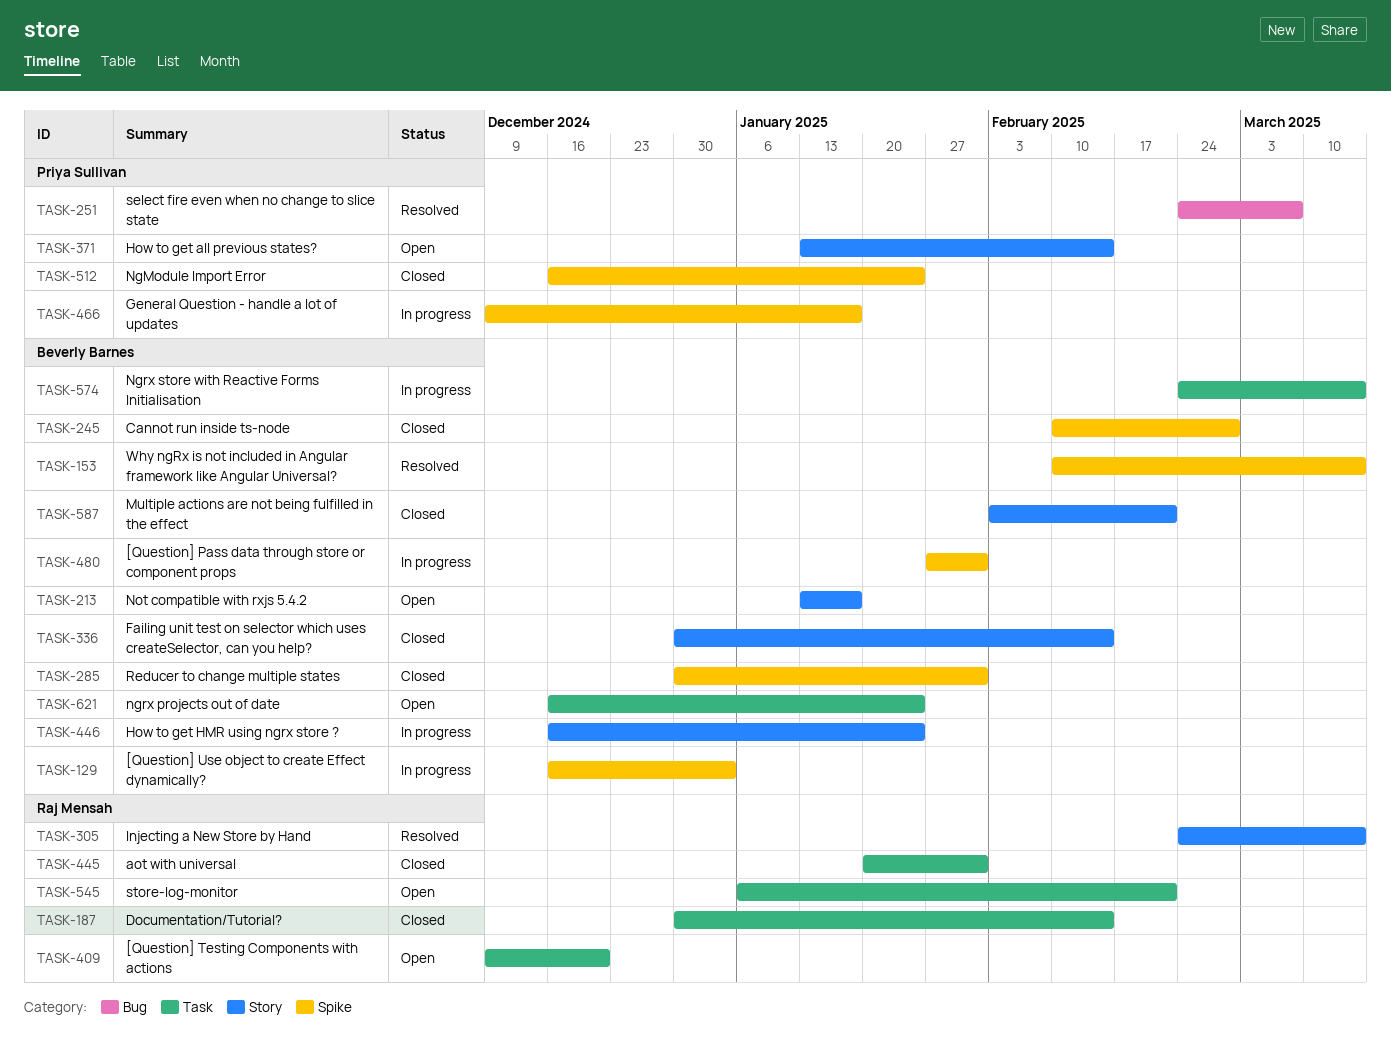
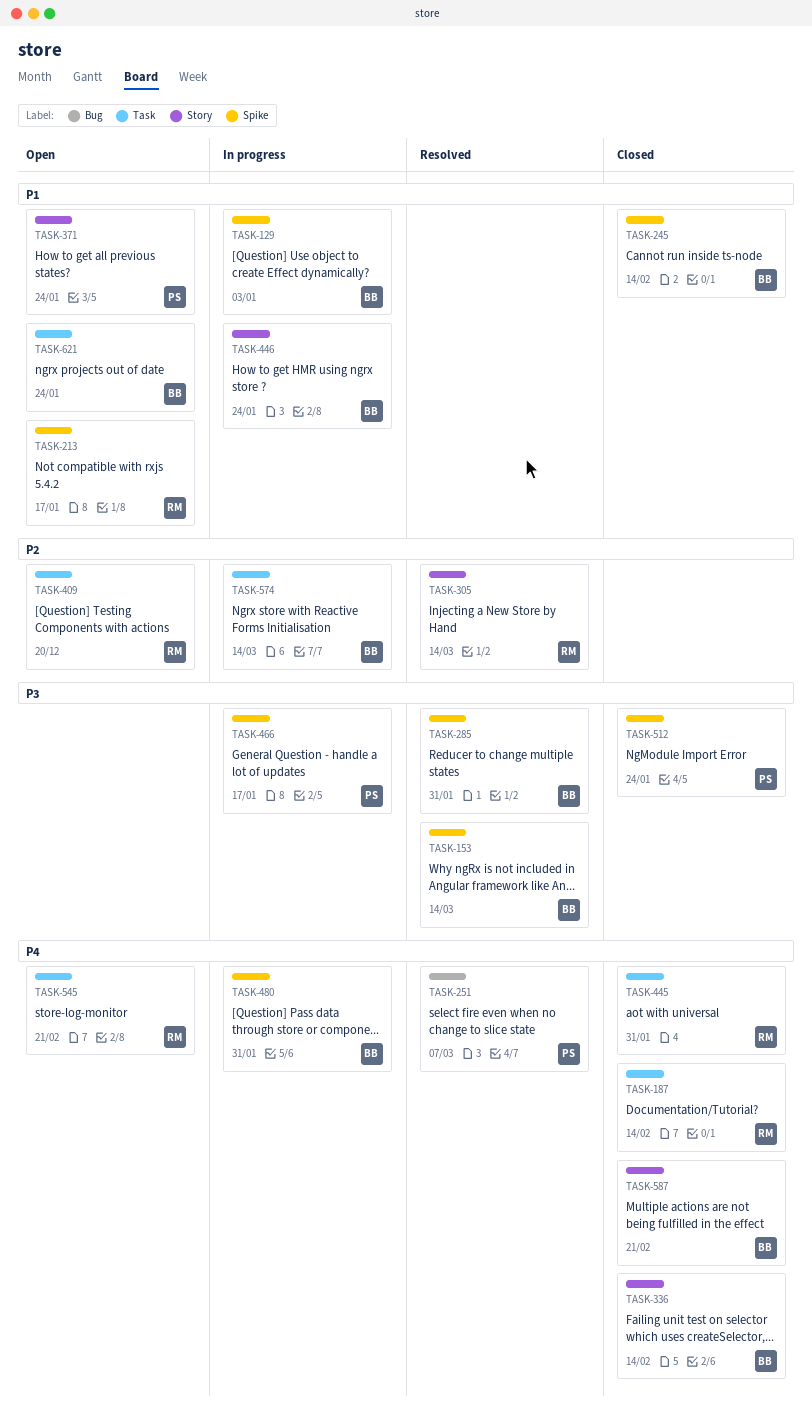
TASK-213, owner: Beverly Barnes -> Raj Mensah
TASK-213, label: Story -> Spike
TASK-245, due: Feb 28 -> Feb 14
TASK-285, status: Closed -> Resolved
TASK-371, due: Feb 14 -> Jan 24

